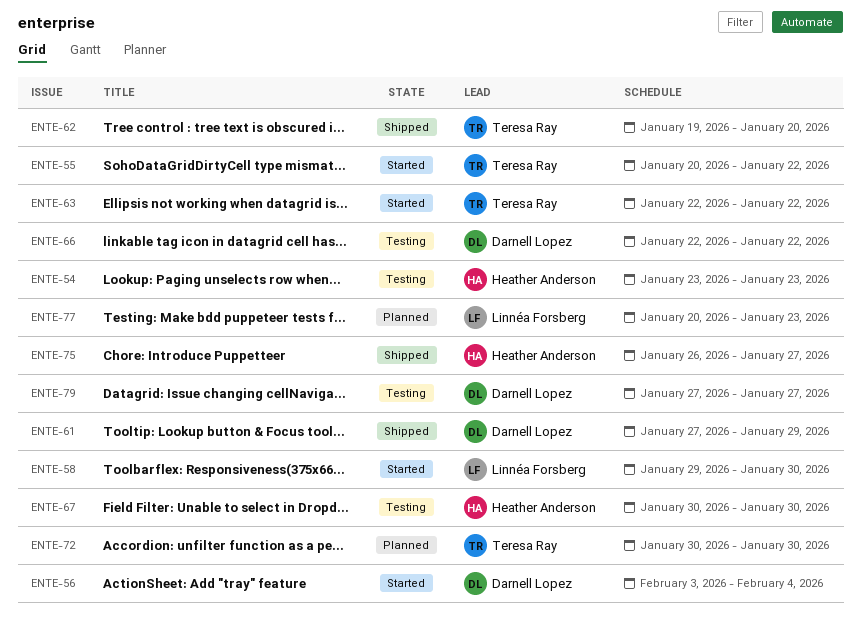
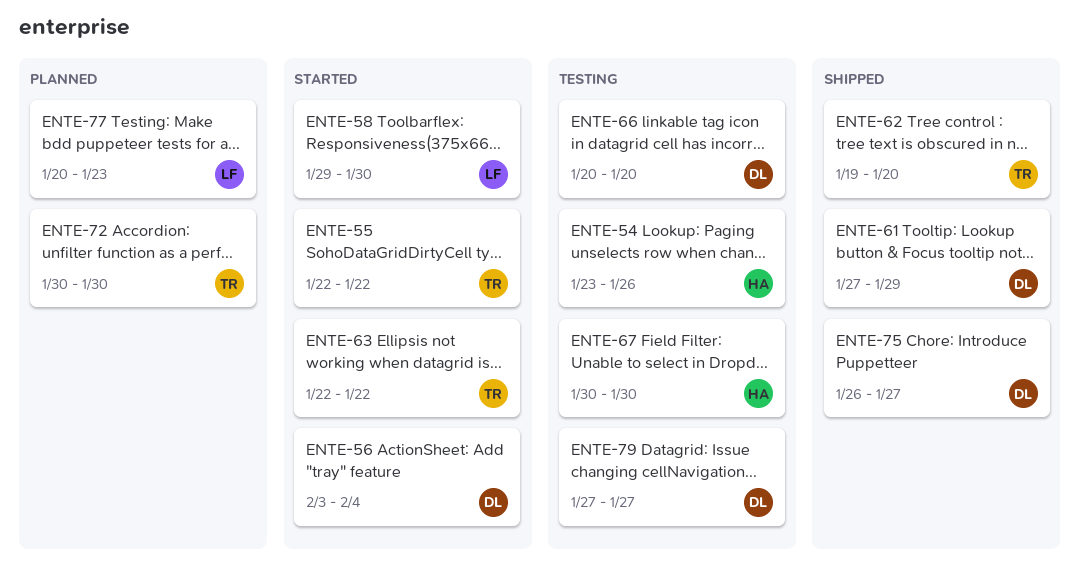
ENTE-54, due: Jan 23 -> Jan 26
ENTE-55, start: Jan 20 -> Jan 22
ENTE-66, start: Jan 22 -> Jan 20
ENTE-66, due: Jan 22 -> Jan 20
ENTE-75, owner: Heather Anderson -> Darnell Lopez

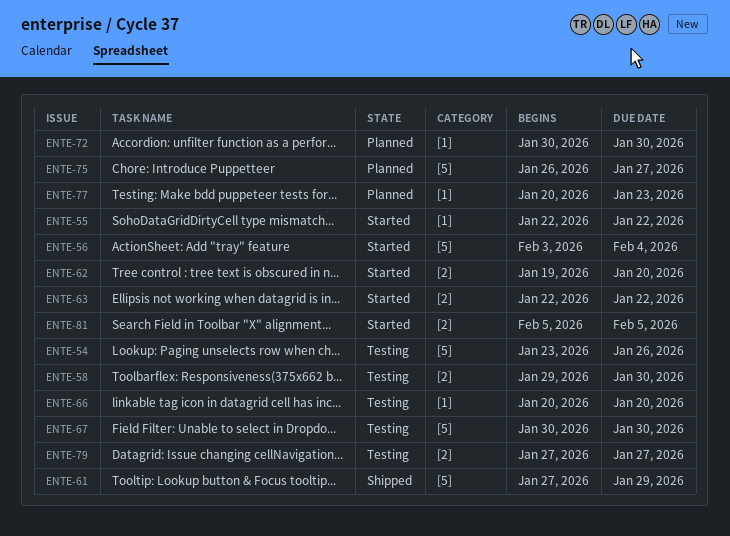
ENTE-58, status: Started -> Testing
ENTE-62, status: Shipped -> Started
ENTE-75, status: Shipped -> Planned
ENTE-81: none -> present

